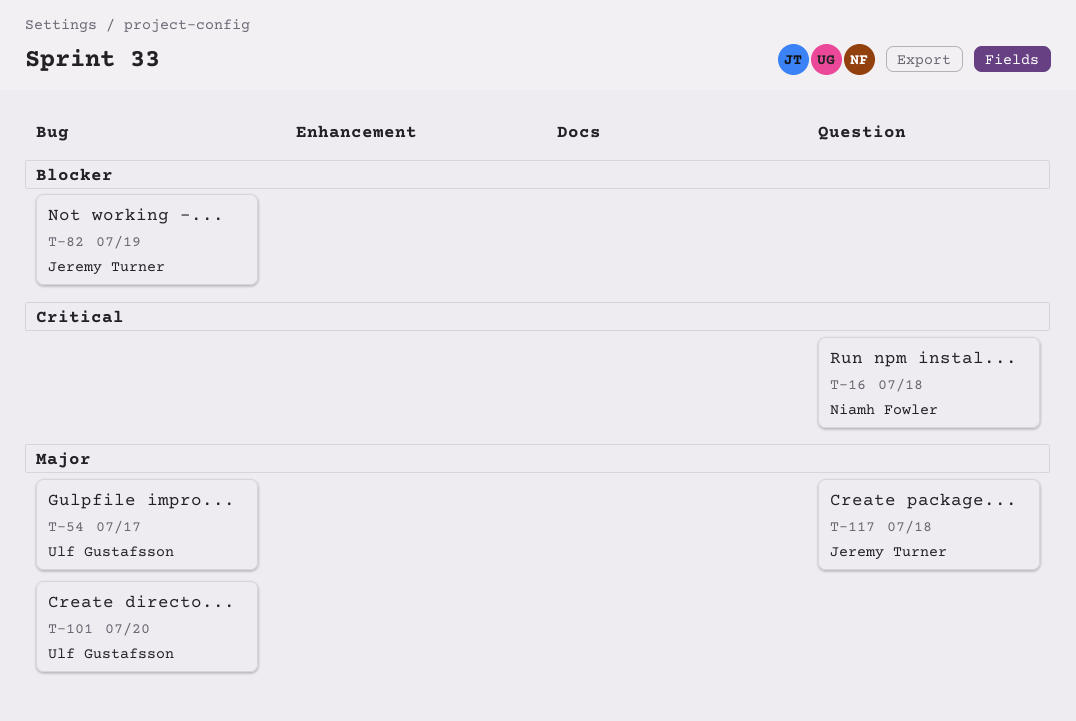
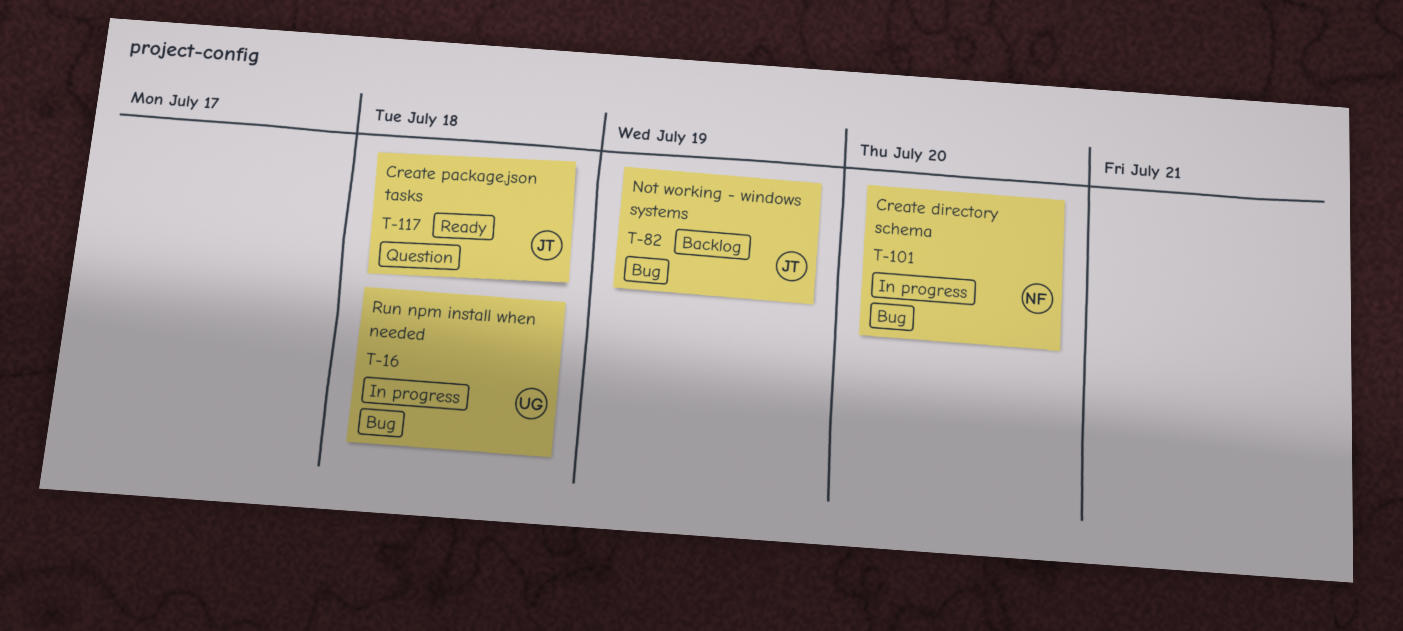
T-16, owner: Niamh Fowler -> Ulf Gustafsson
T-16, label: Question -> Bug
T-54: present -> none
T-101, owner: Ulf Gustafsson -> Niamh Fowler

